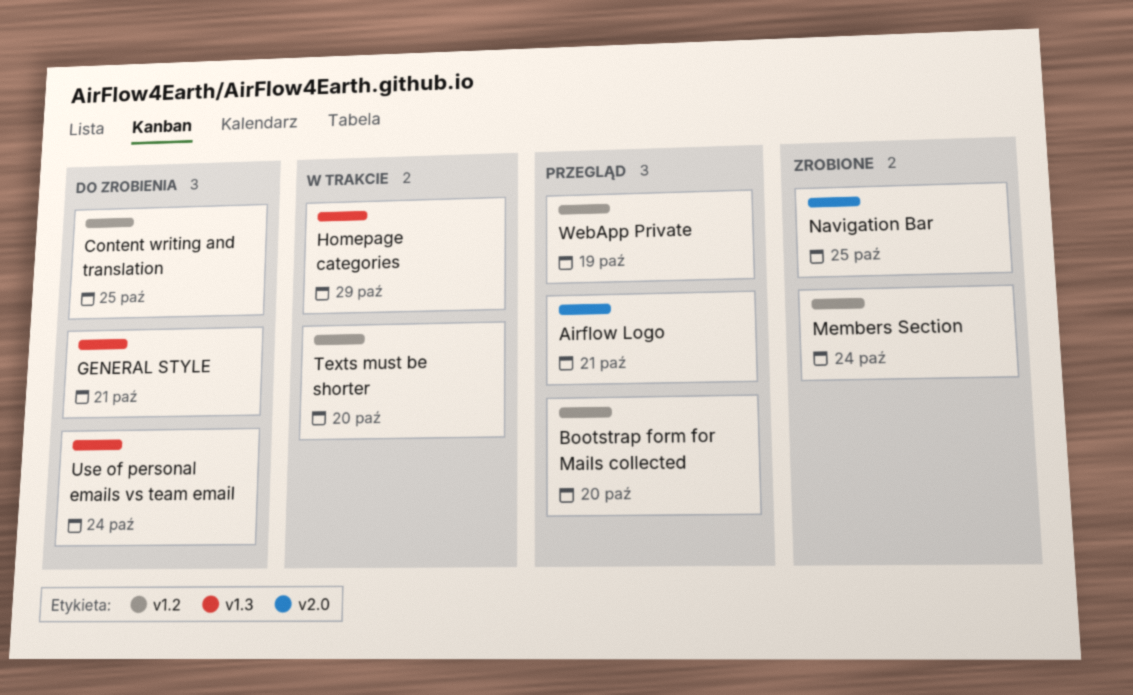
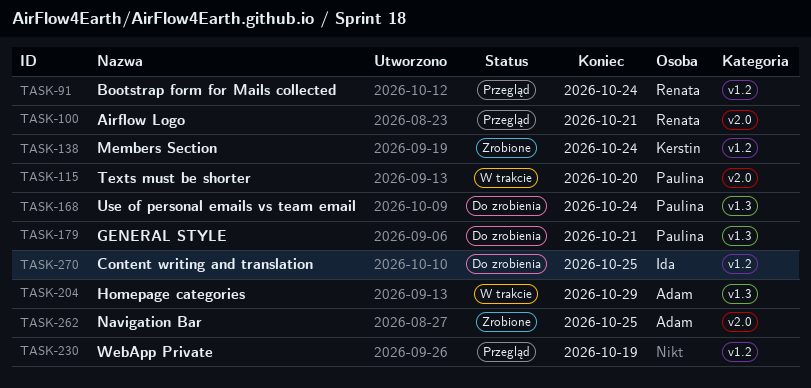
Bootstrap form for Mails collected, due: Oct 20 -> Oct 24
Texts must be shorter, label: v1.2 -> v2.0

